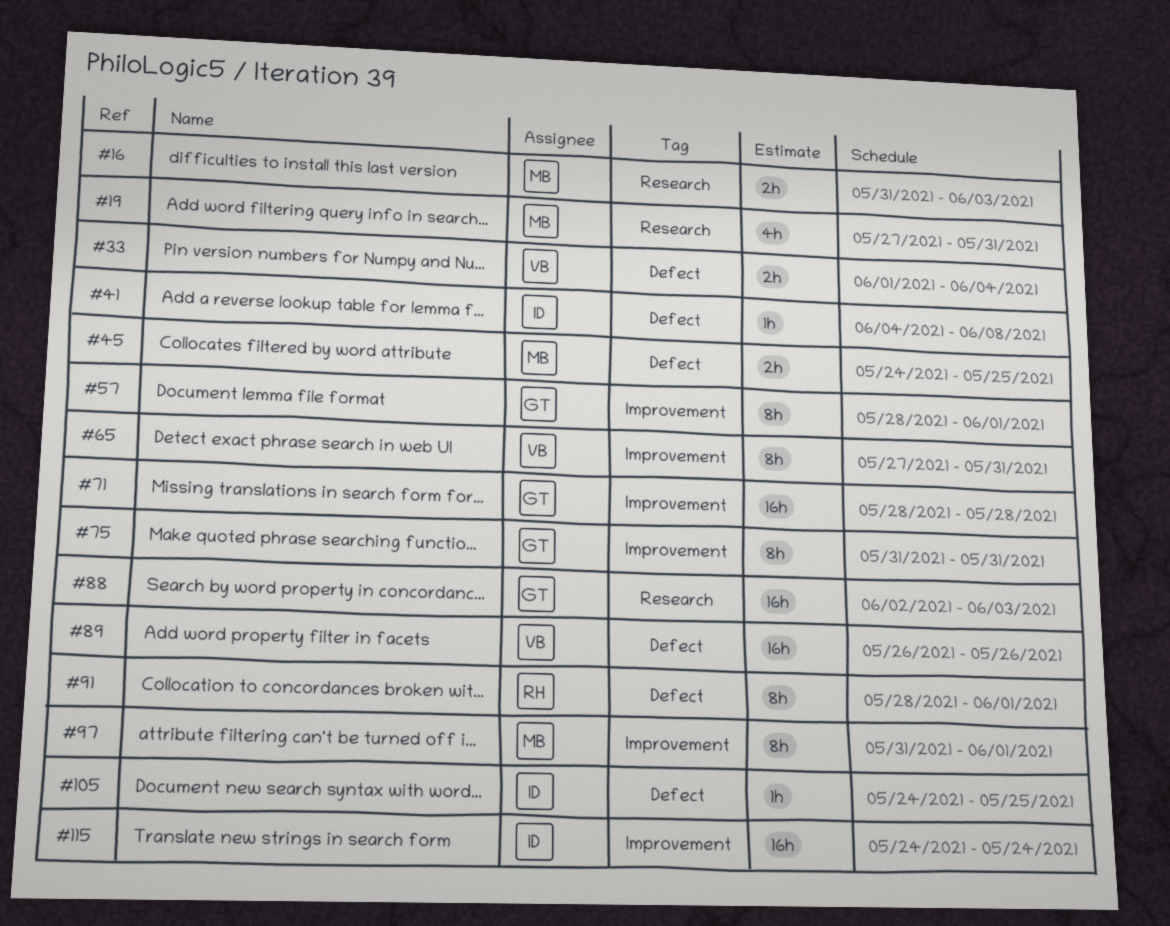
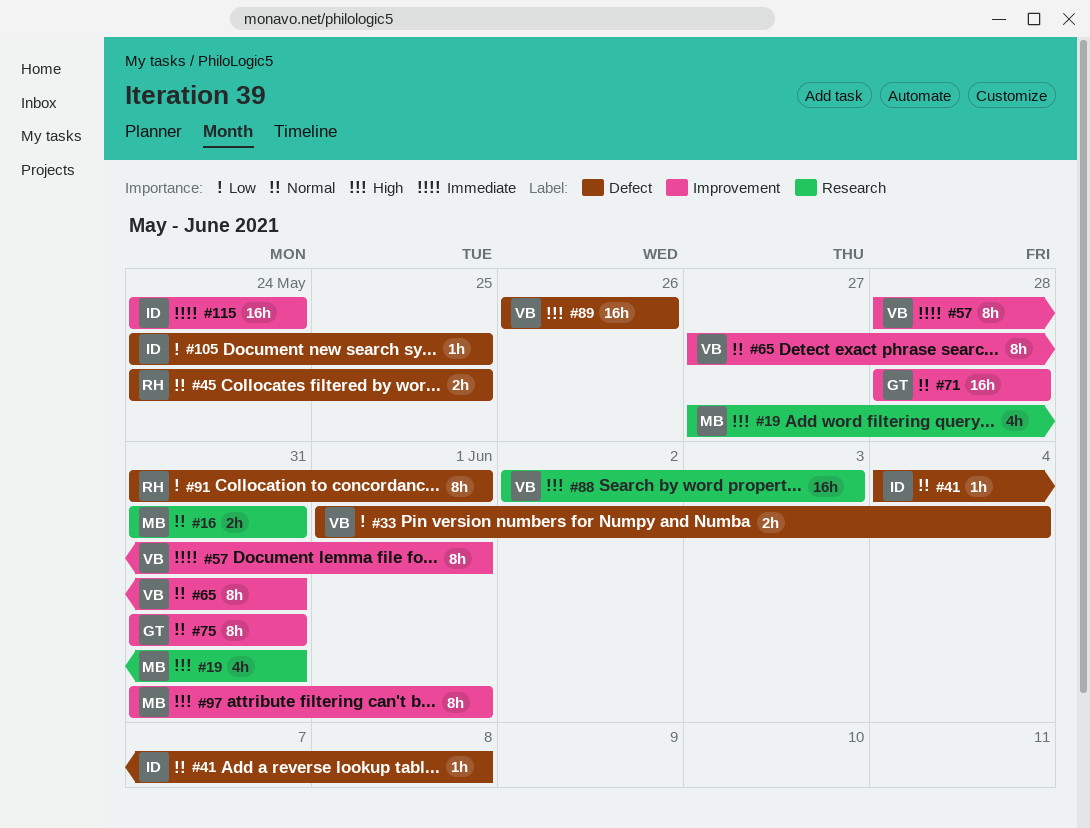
#16, due: Jun 3 -> May 31
#45, owner: MB -> RH
#57, owner: GT -> VB
#88, owner: GT -> VB
#91, start: May 28 -> May 31

